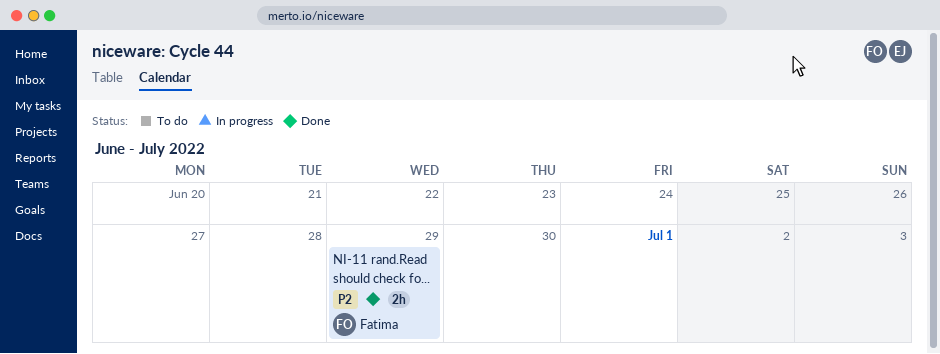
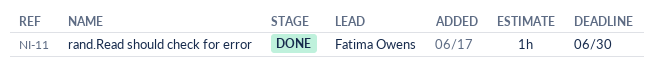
NI-11, estimate: 2h -> 1h
NI-11, due: Jun 29 -> Jun 30

